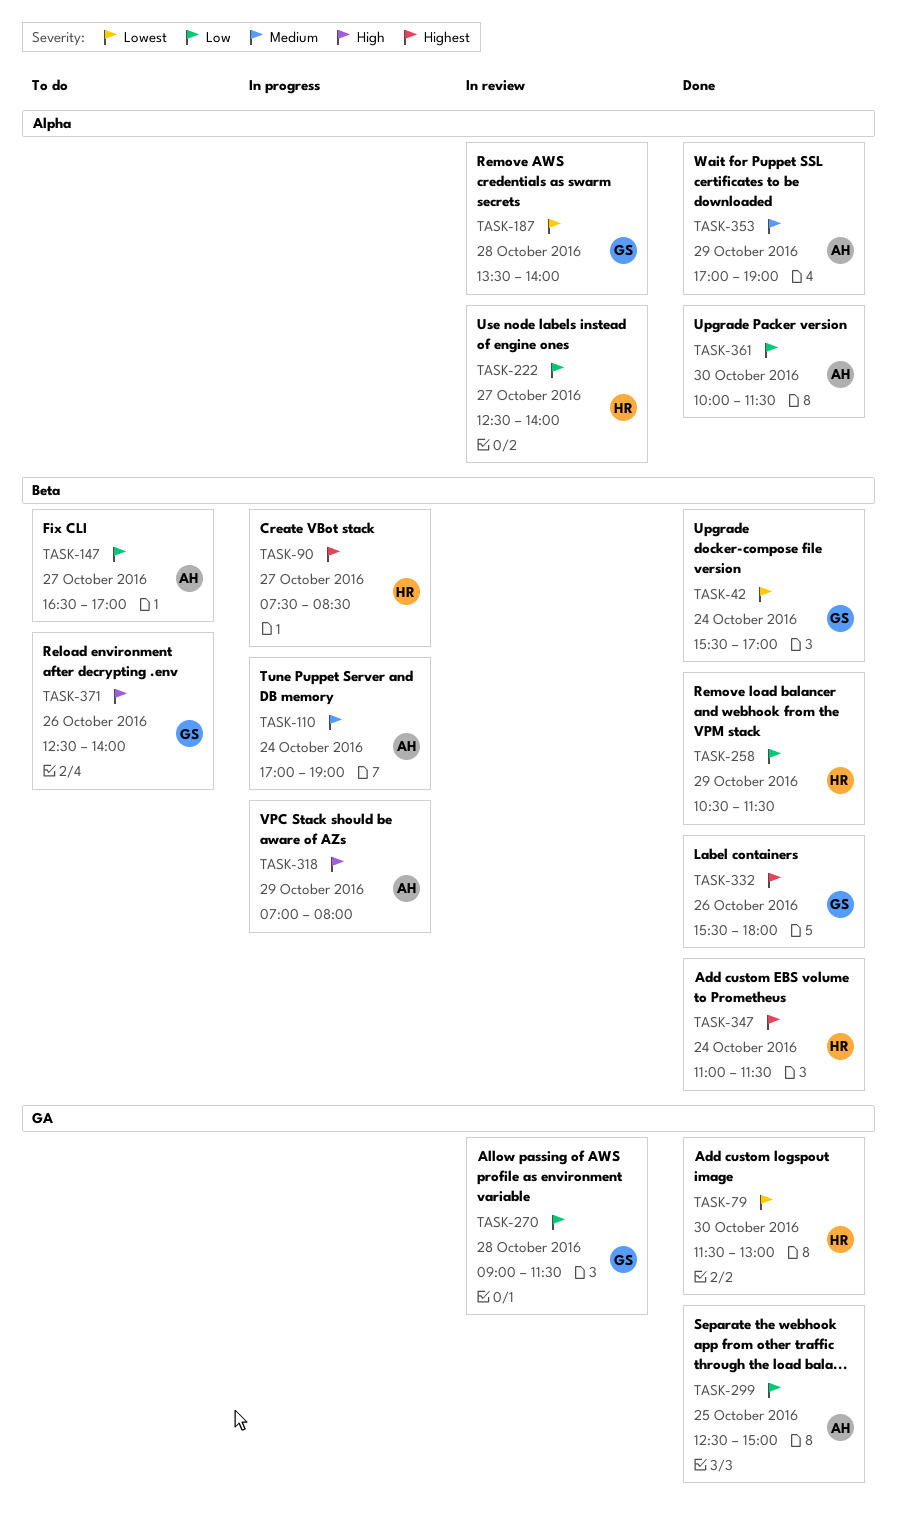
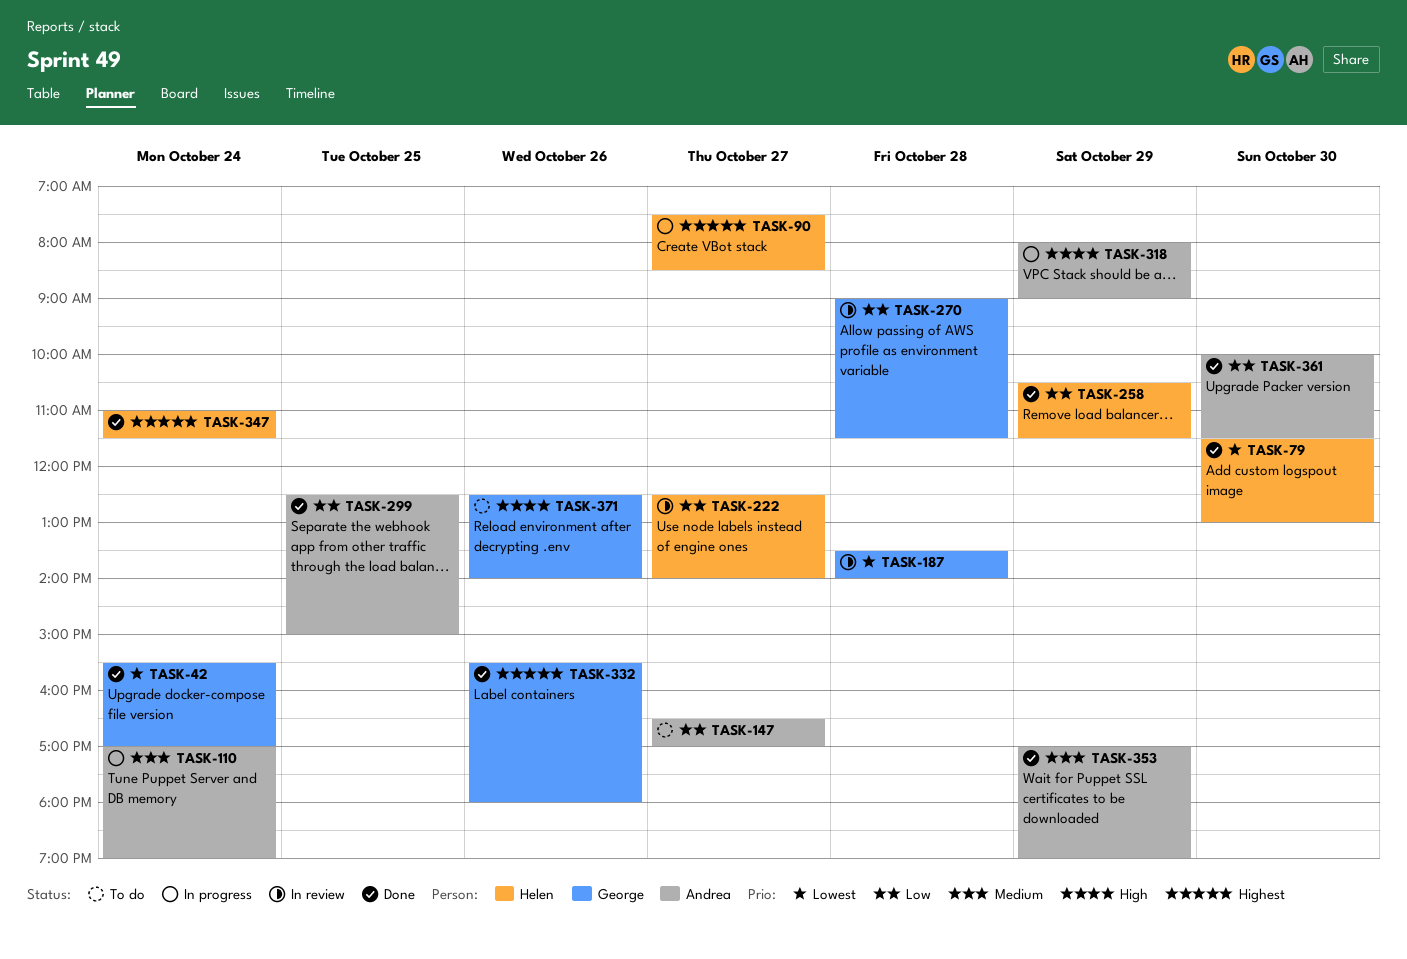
TASK-318, begins: 07:00 -> 08:00
TASK-318, ends: 08:00 -> 09:00

